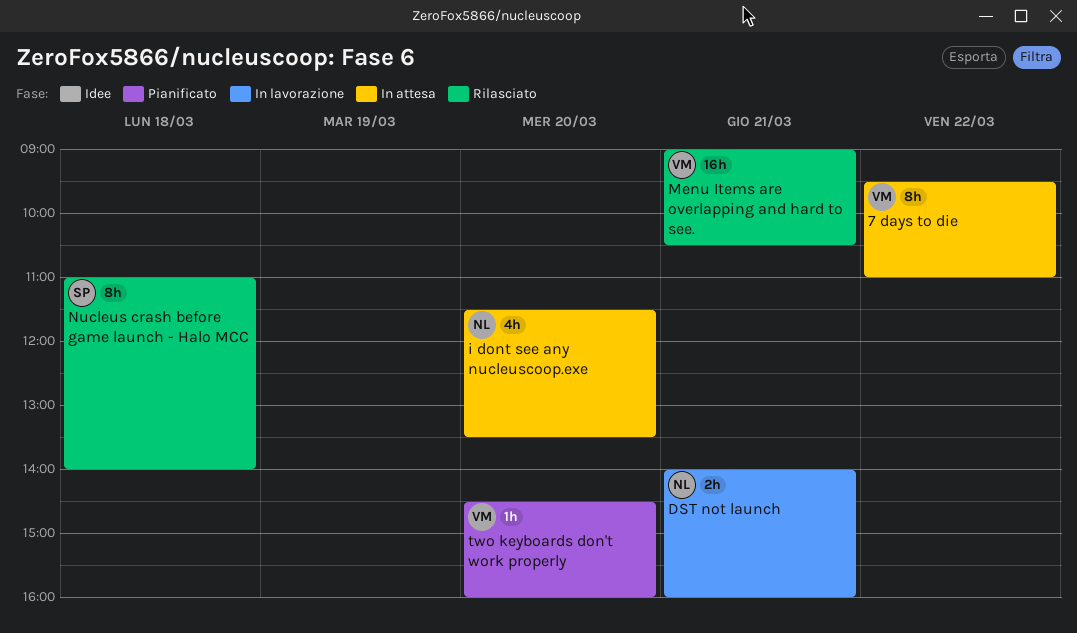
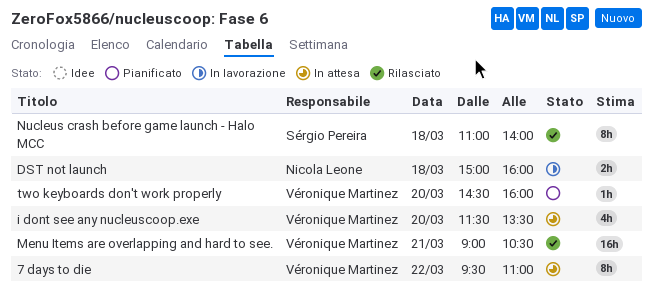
DST not launch, day: Mar 21 -> Mar 18
DST not launch, begins: 14:00 -> 15:00
i dont see any nucleuscoop.exe, owner: Nicola Leone -> Véronique Martinez

